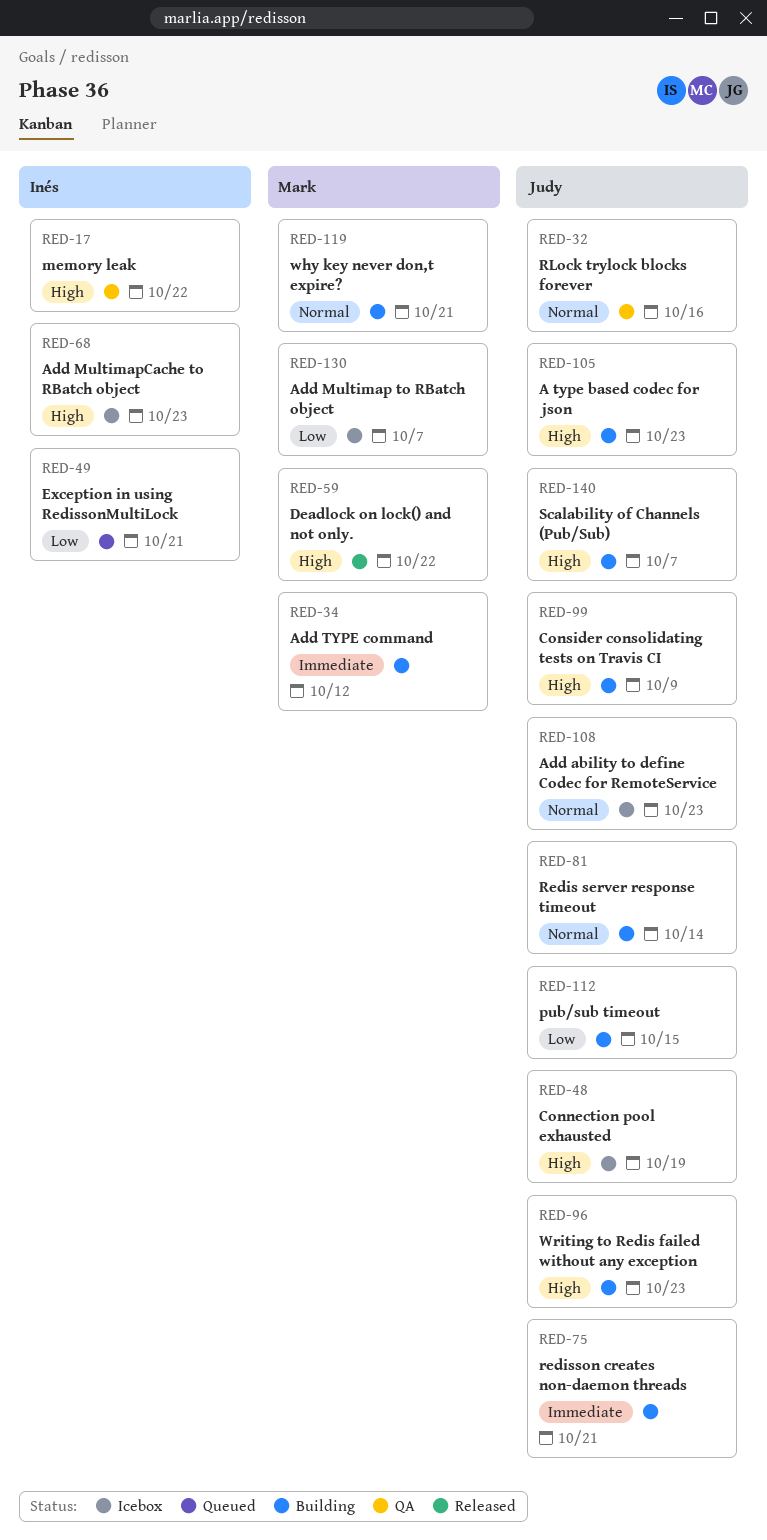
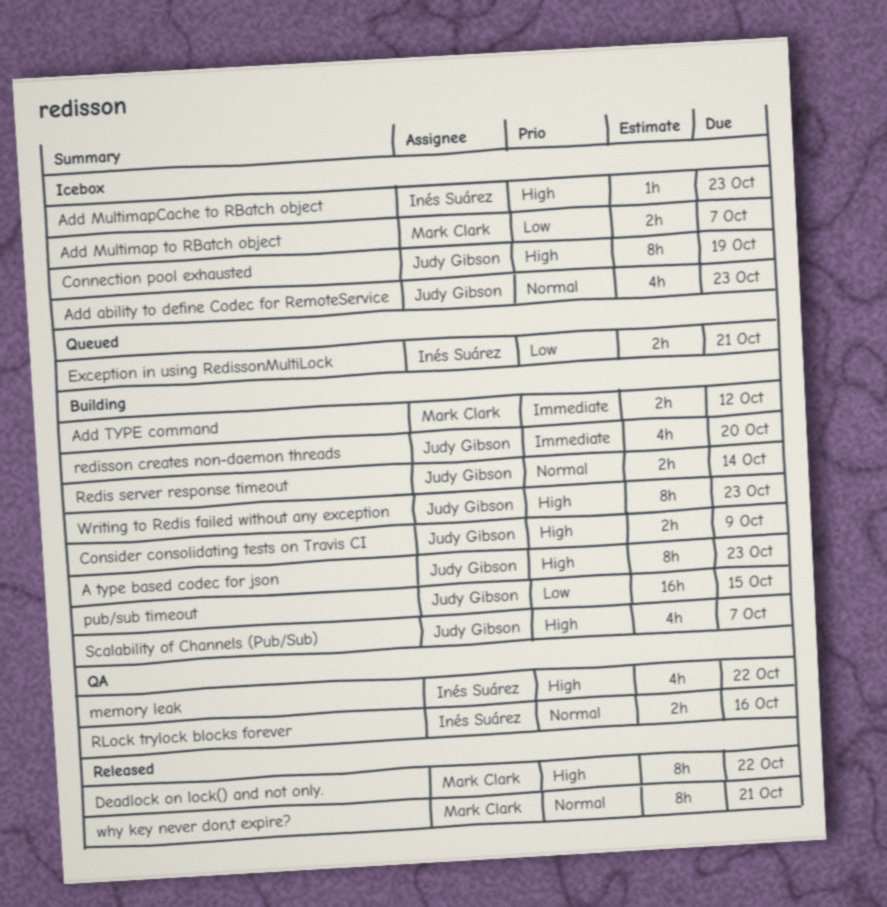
redisson creates non-daemon threads, due: Oct 21 -> Oct 20
RLock trylock blocks forever, owner: Judy Gibson -> Inés Suárez
why key never don,t expire?, status: Building -> Released

